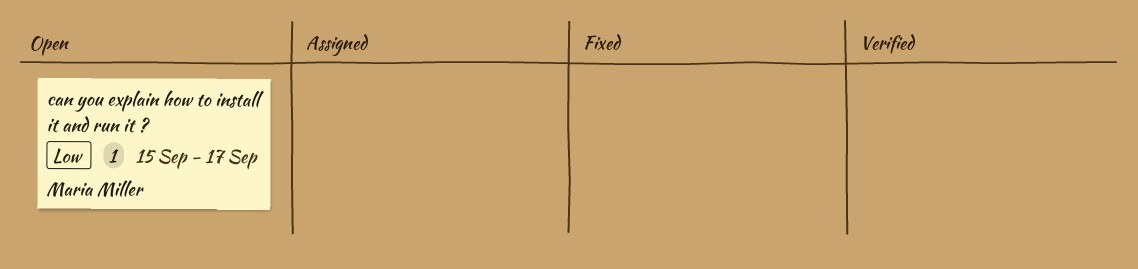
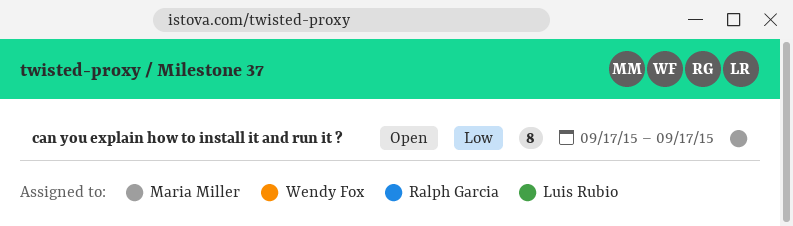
can you explain how to install it and run it ?, estimate: 1 -> 8
can you explain how to install it and run it ?, start: Sep 15 -> Sep 17

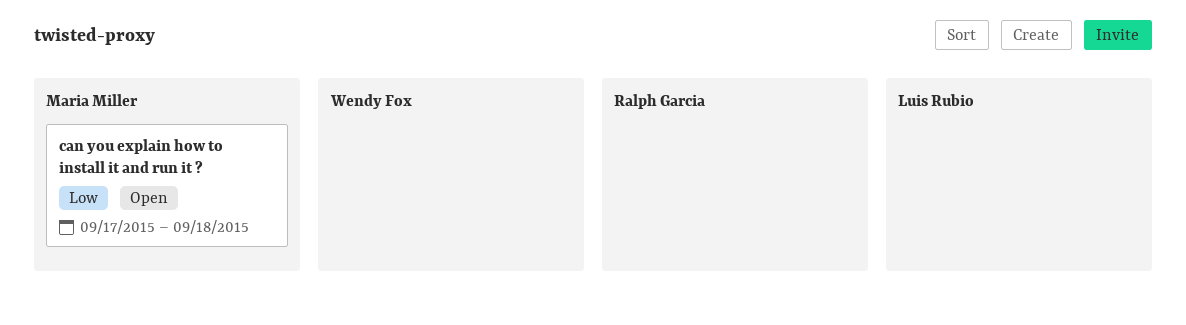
can you explain how to install it and run it ?, due: Sep 17 -> Sep 18

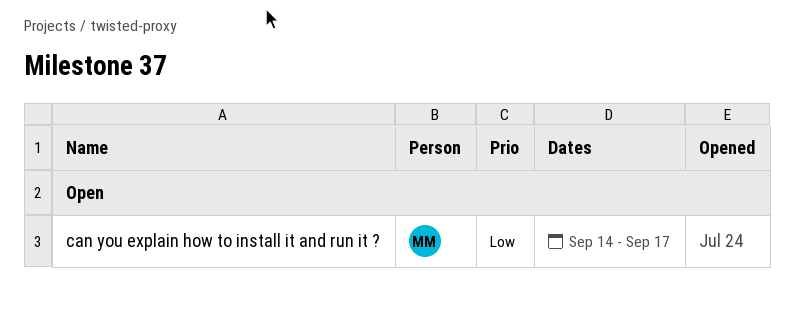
can you explain how to install it and run it ?, start: Sep 17 -> Sep 14
can you explain how to install it and run it ?, due: Sep 18 -> Sep 17

